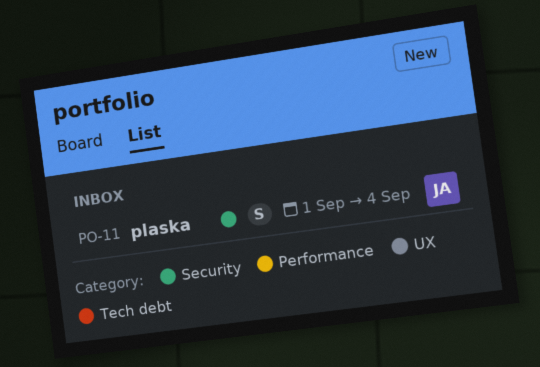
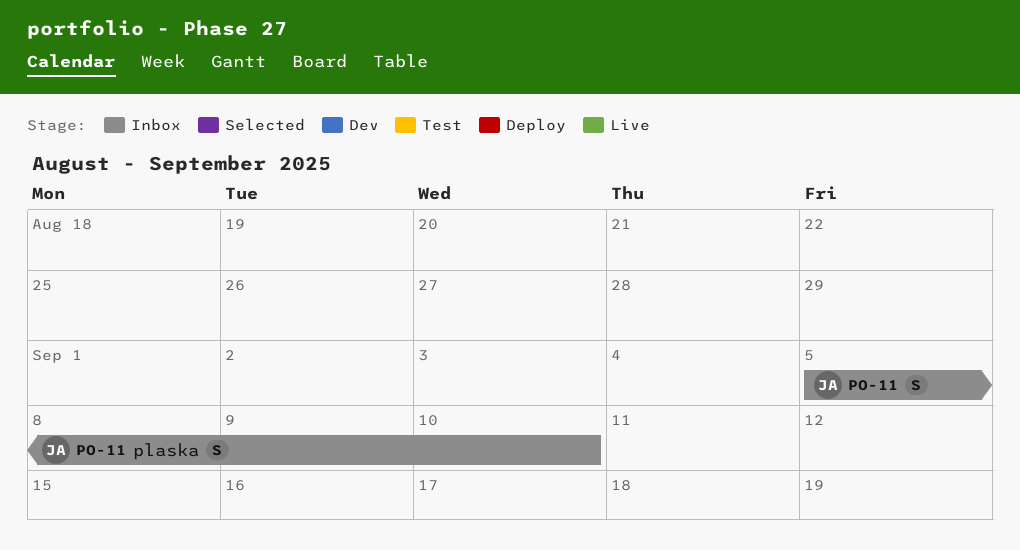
PO-11, start: Sep 1 -> Sep 5
PO-11, due: Sep 4 -> Sep 10

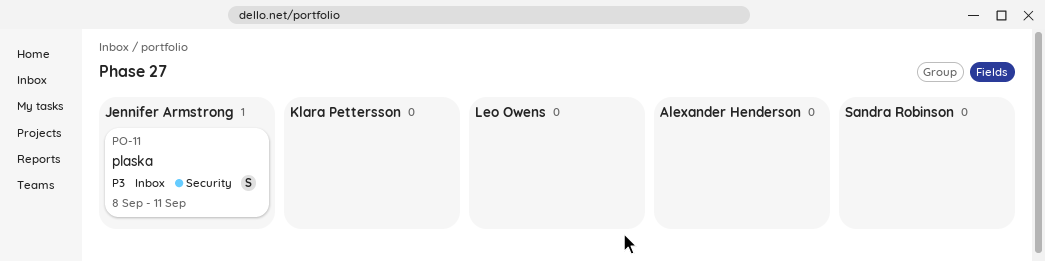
PO-11, start: Sep 5 -> Sep 8
PO-11, due: Sep 10 -> Sep 11

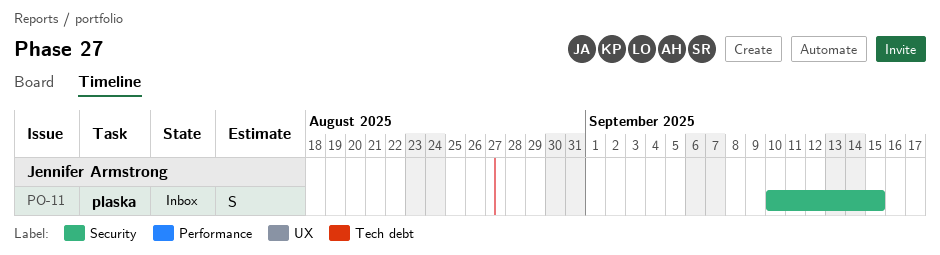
PO-11, start: Sep 8 -> Sep 10
PO-11, due: Sep 11 -> Sep 15

